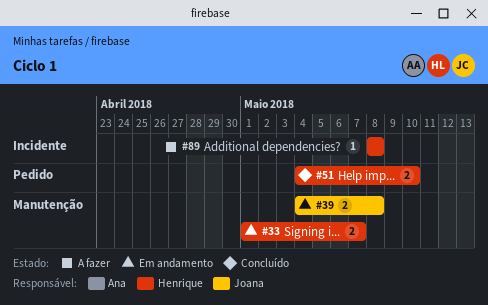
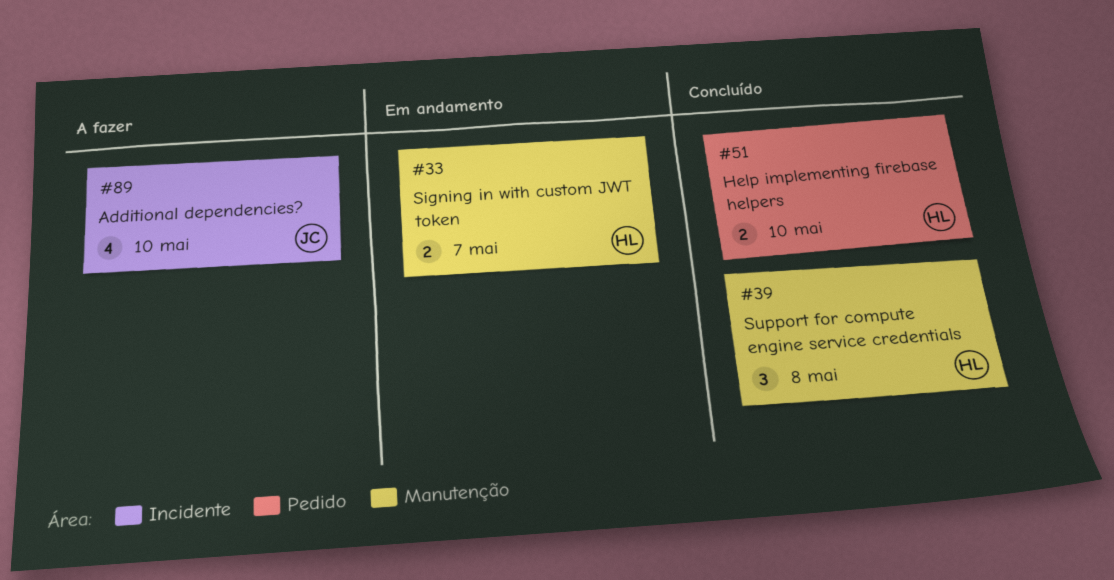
#39, status: Em andamento -> Concluído
#39, owner: Joana -> Henrique
#39, estimate: 2 -> 3
#89, owner: Henrique -> Joana
#89, estimate: 1 -> 4
#89, due: May 8 -> May 10

